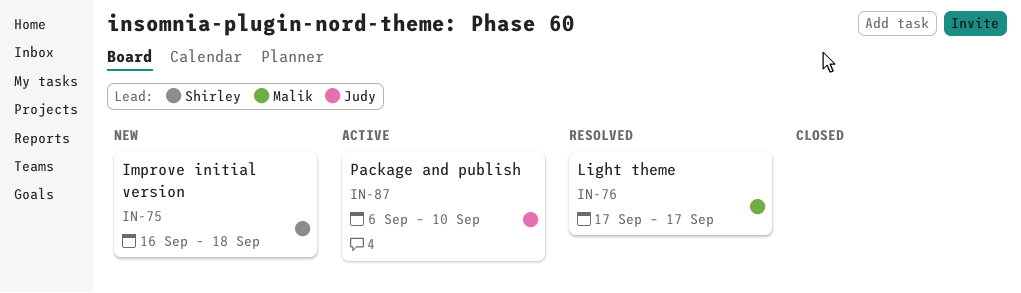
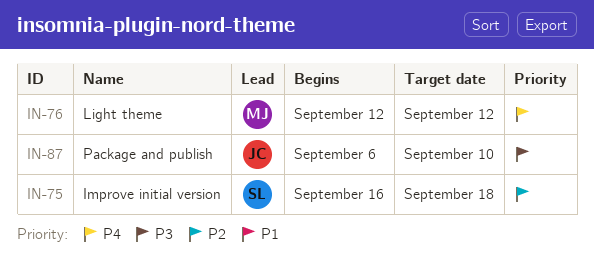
IN-76, start: Sep 17 -> Sep 12
IN-76, due: Sep 17 -> Sep 12

